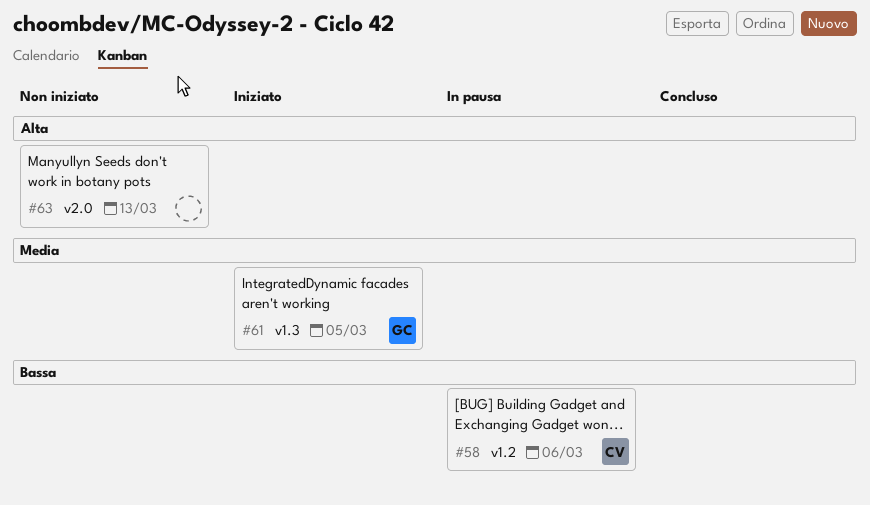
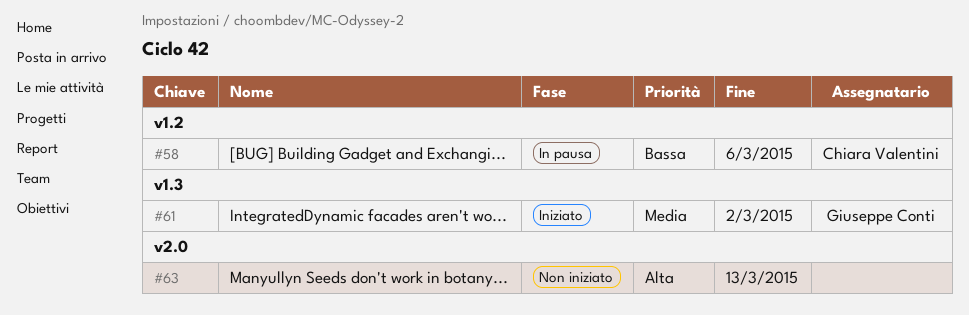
#61, due: Mar 5 -> Mar 2

